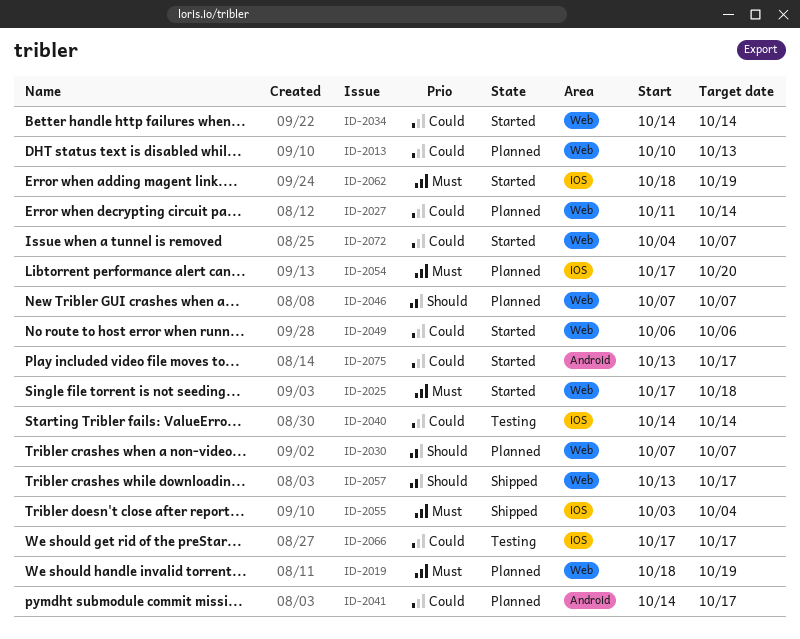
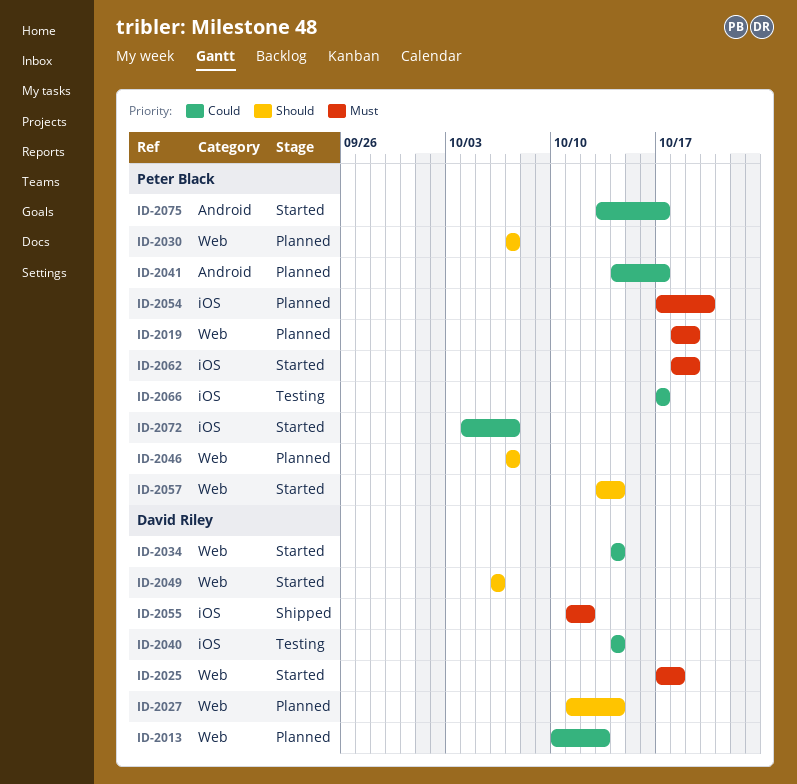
ID-2027, priority: Could -> Should
ID-2049, priority: Could -> Should
ID-2055, start: Oct 3 -> Oct 11
ID-2055, due: Oct 4 -> Oct 12
ID-2057, status: Shipped -> Started
ID-2057, due: Oct 17 -> Oct 14
ID-2072, label: Web -> iOS

